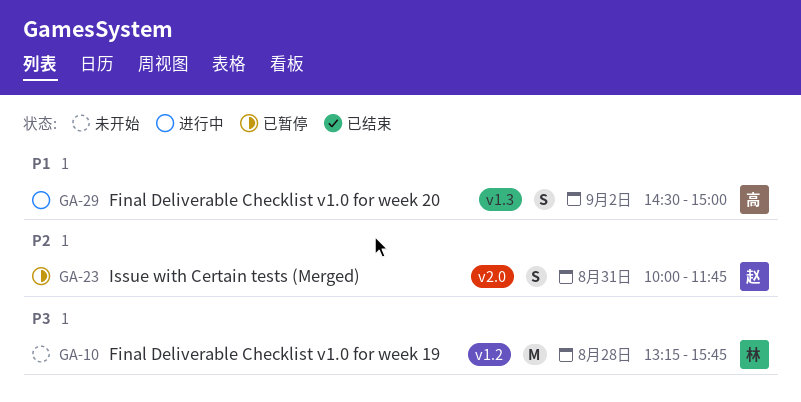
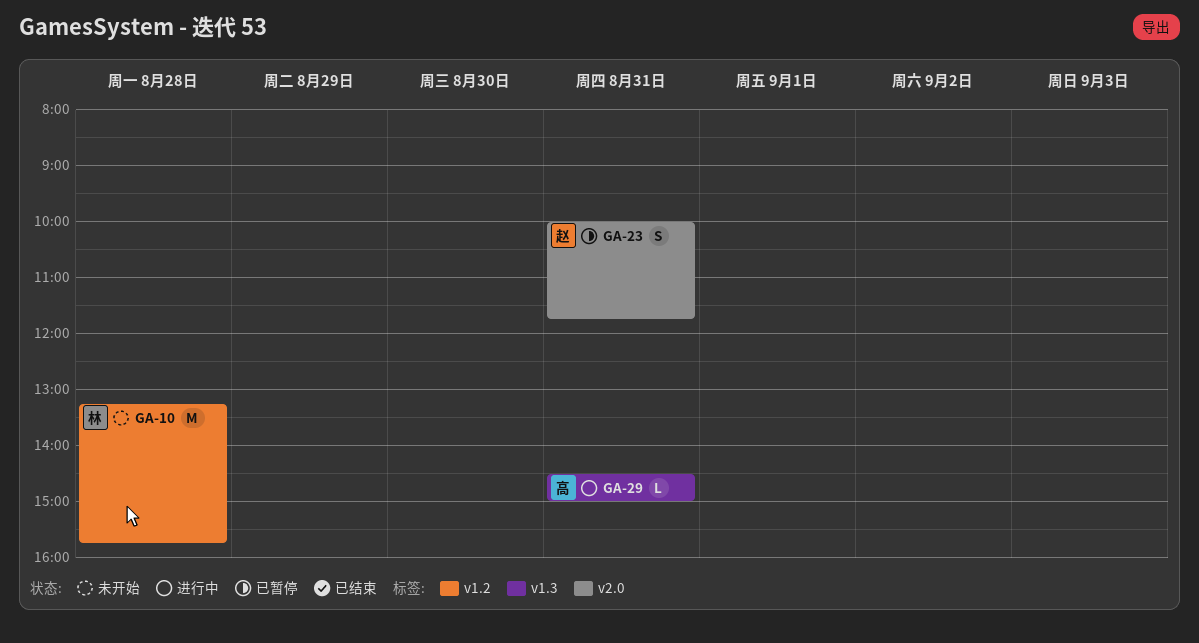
GA-29, estimate: S -> L
GA-29, day: Sep 2 -> Aug 31

